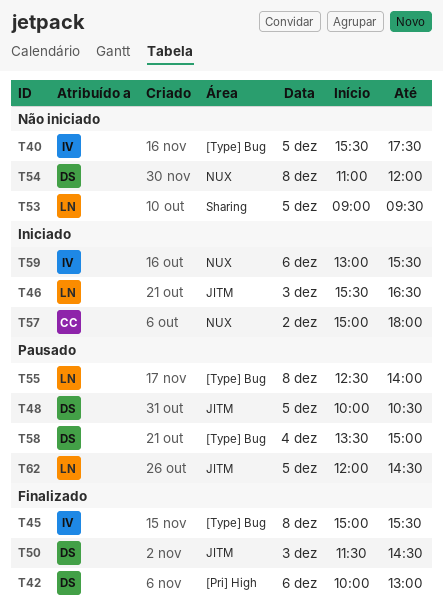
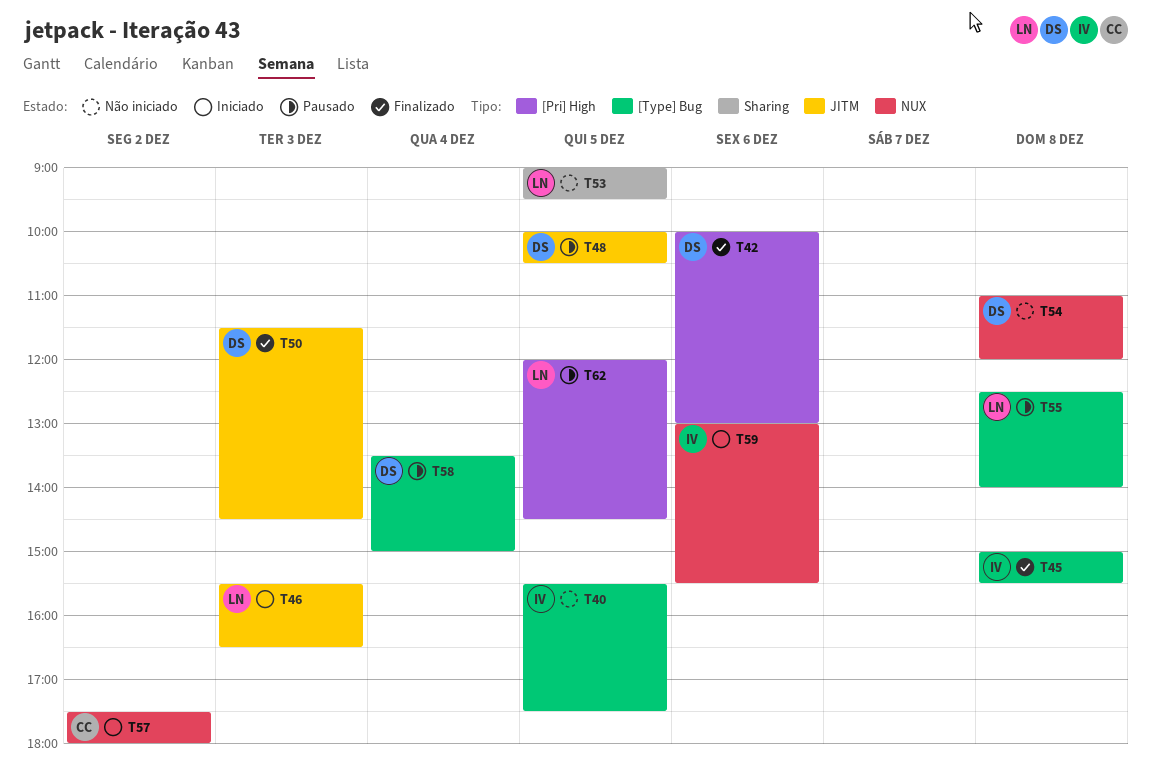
T57, begins: 15:00 -> 17:30
T62, label: JITM -> [Pri] High

